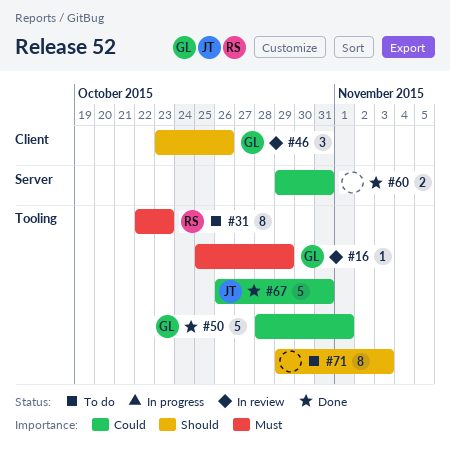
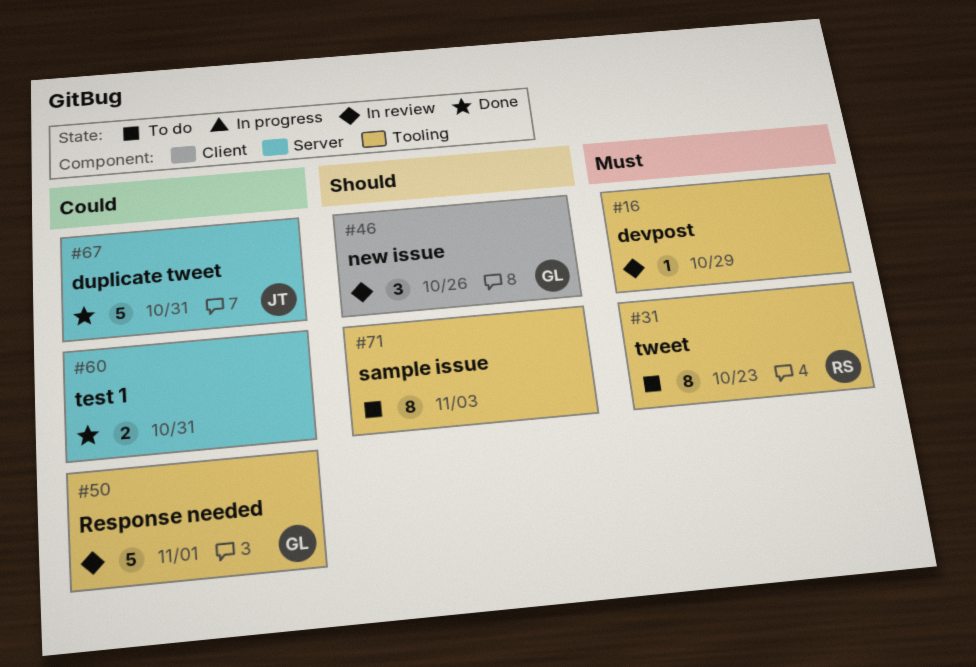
#16, owner: GL -> none
#50, status: Done -> In review
#67, label: Tooling -> Server

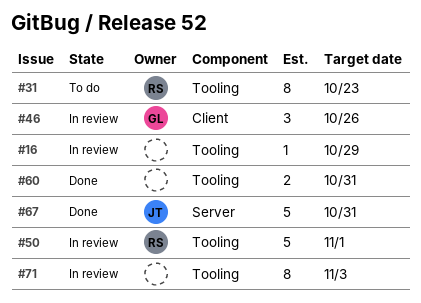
#50, owner: GL -> RS
#60, label: Server -> Tooling
#71, status: To do -> In review

